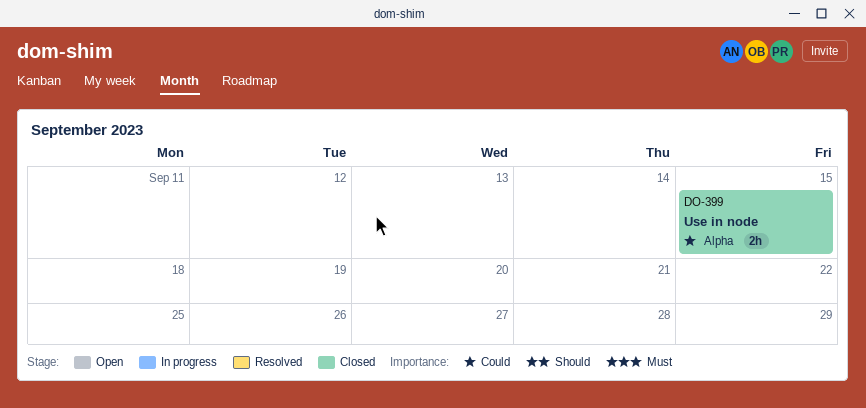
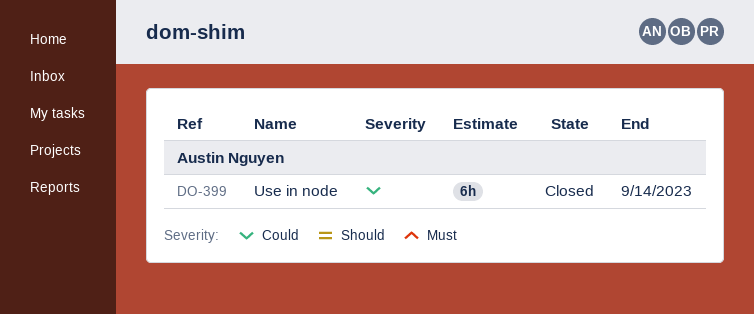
DO-399, estimate: 2h -> 6h
DO-399, due: Sep 15 -> Sep 14

